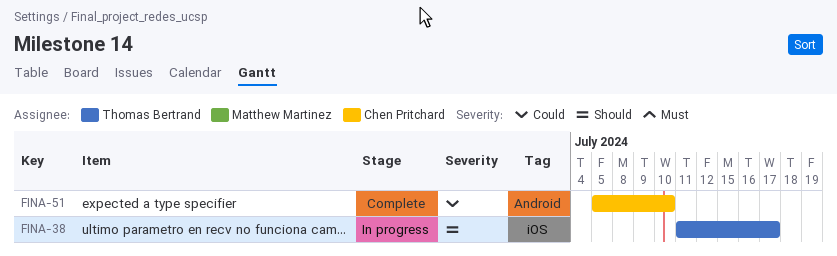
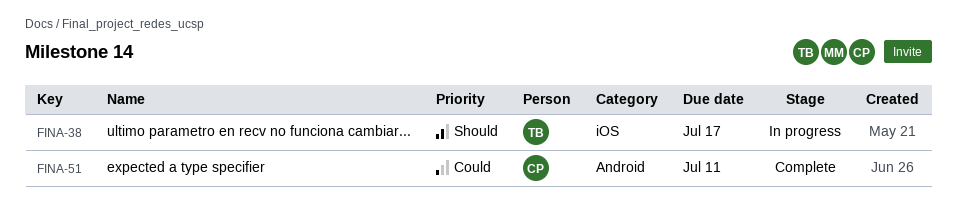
FINA-51, due: Jul 10 -> Jul 11

